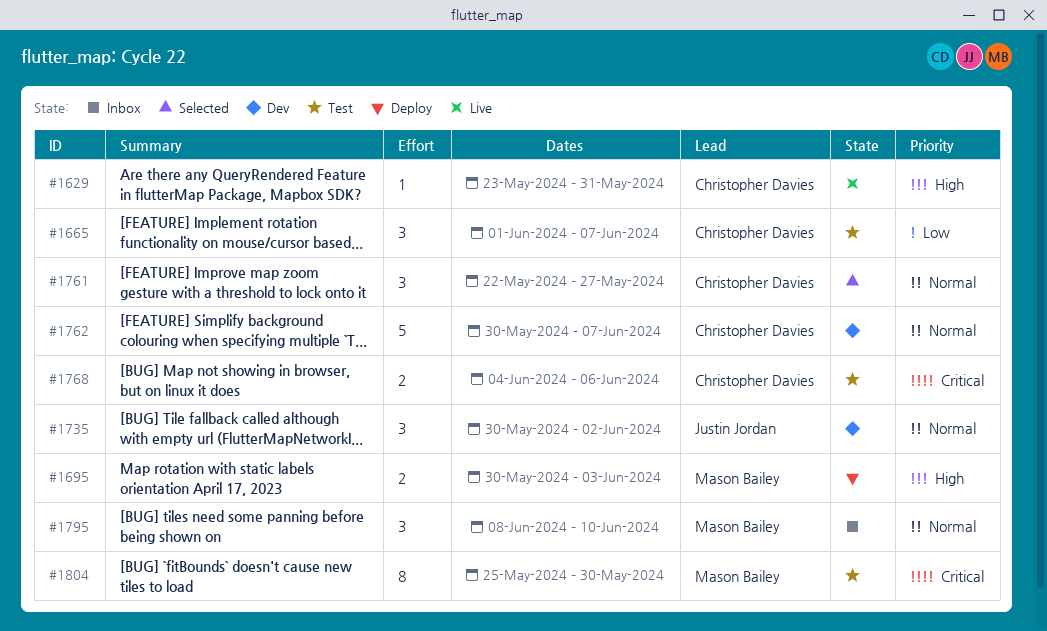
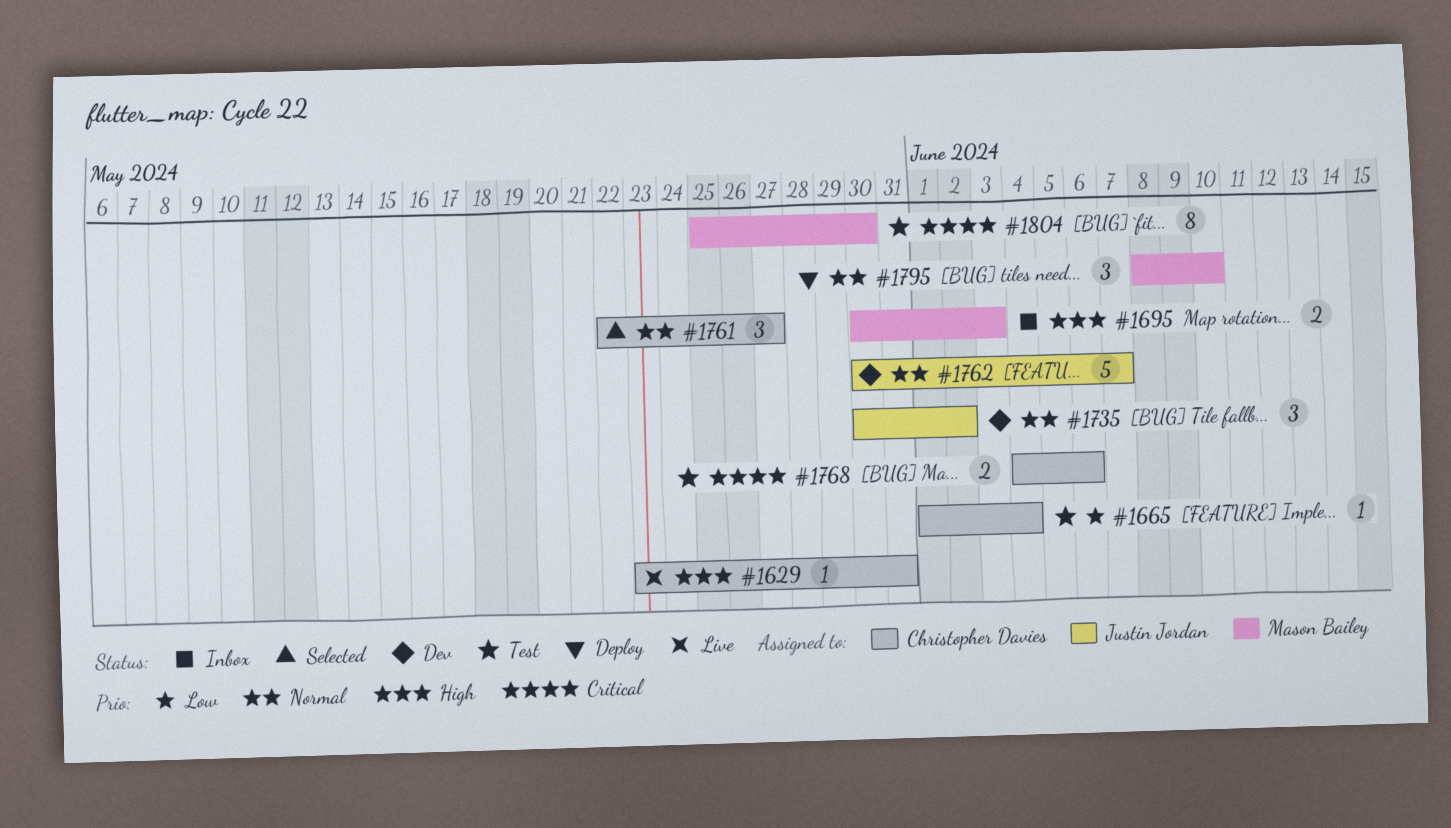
#1665, estimate: 3 -> 1
#1665, due: Jun 7 -> Jun 4
#1695, status: Deploy -> Inbox
#1762, owner: Christopher Davies -> Justin Jordan
#1795, status: Inbox -> Deploy

